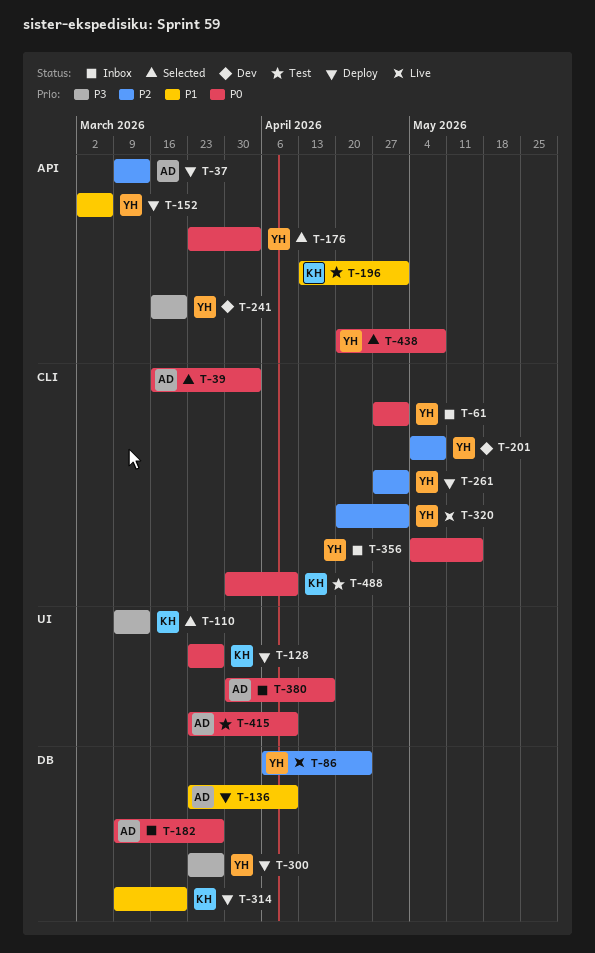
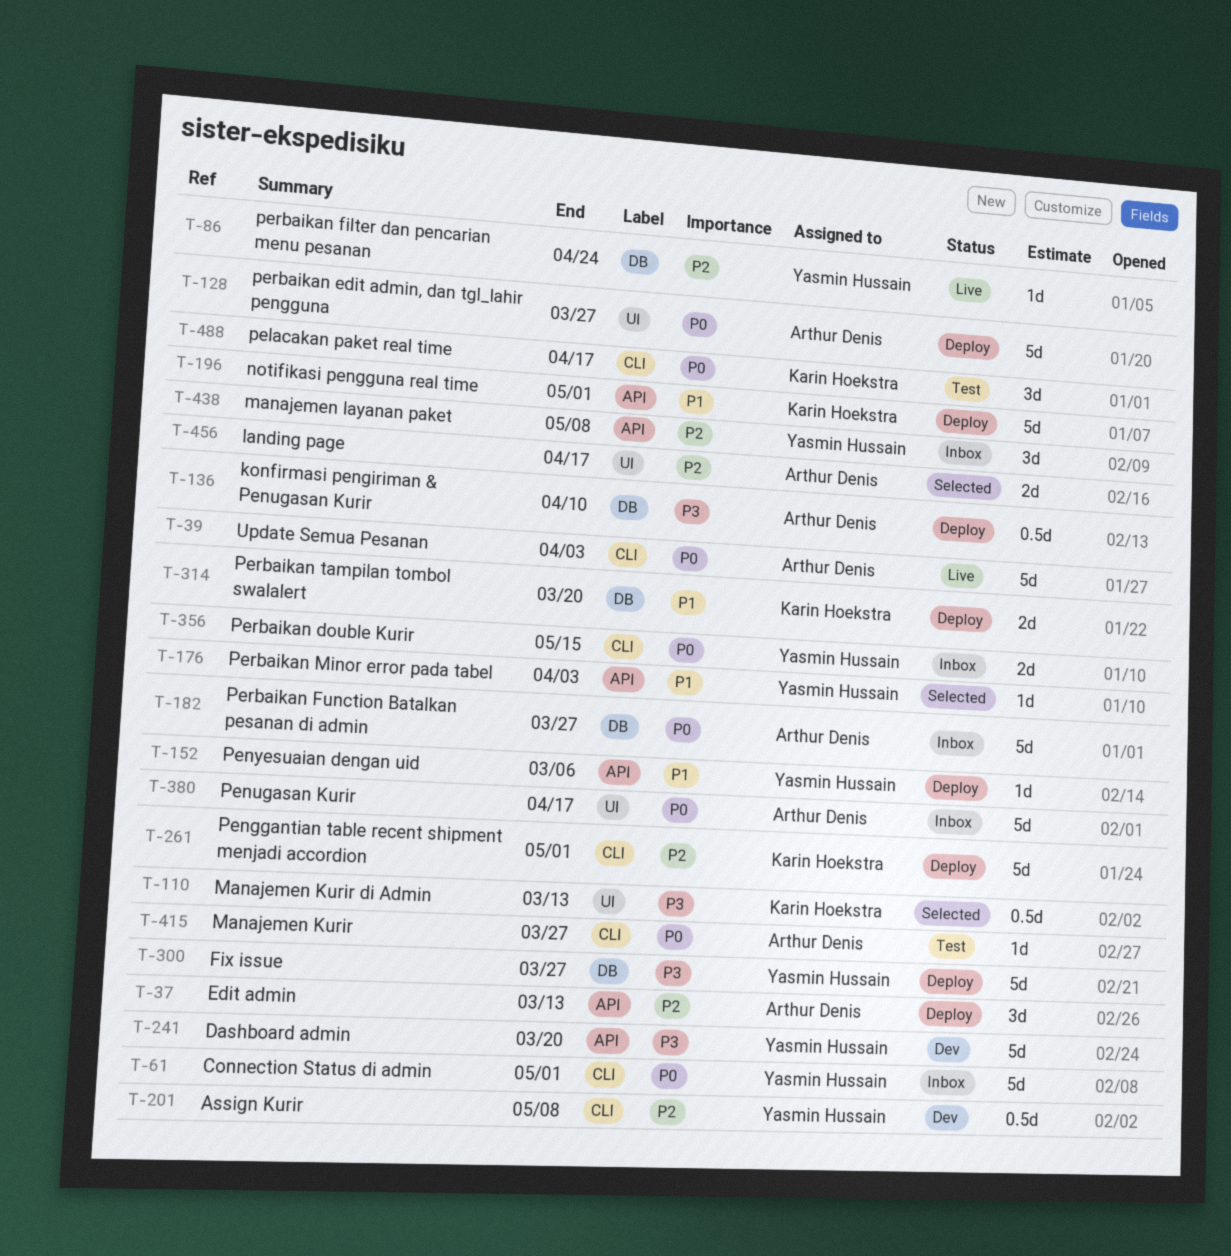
T-39, status: Selected -> Live
T-128, owner: Karin Hoekstra -> Arthur Denis
T-136, priority: P1 -> P3
T-176, priority: P0 -> P1
T-196, status: Test -> Deploy
T-261, owner: Yasmin Hussain -> Karin Hoekstra
T-320: present -> none
T-415, label: UI -> CLI
T-415, due: Apr 10 -> Mar 27
T-438, status: Selected -> Inbox
T-438, priority: P0 -> P2
T-456: none -> present
T-488, due: Apr 10 -> Apr 17

